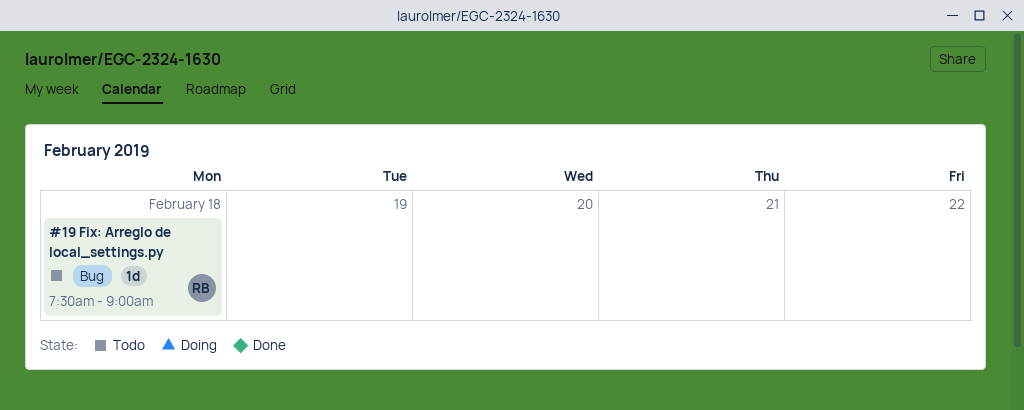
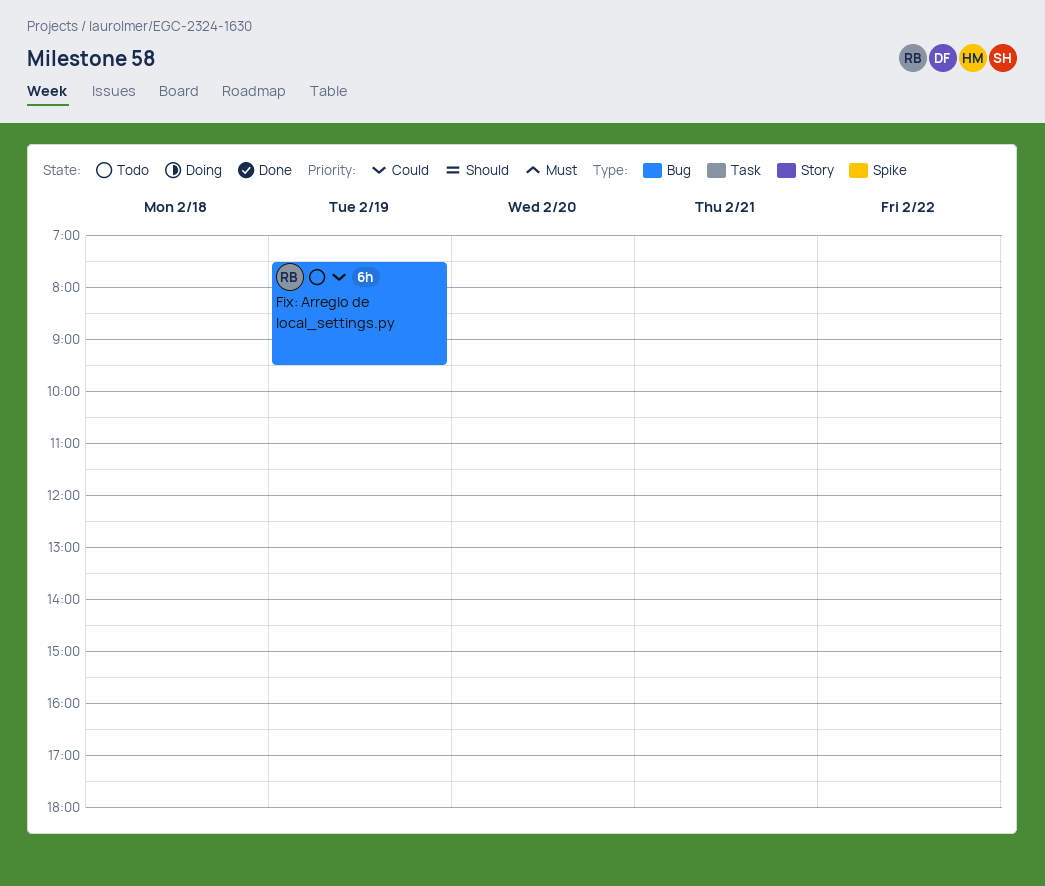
Fix: Arreglo de local_settings.py, estimate: 1d -> 6h
Fix: Arreglo de local_settings.py, day: Feb 18 -> Feb 19
Fix: Arreglo de local_settings.py, ends: 09:00 -> 09:30

